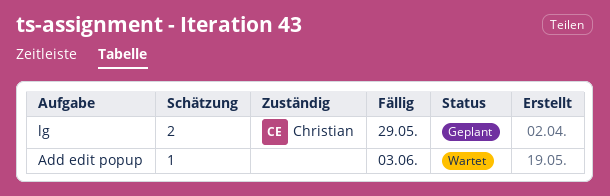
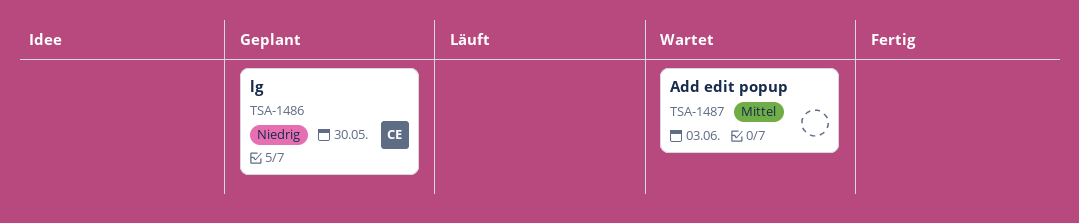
lg, due: May 29 -> May 30

